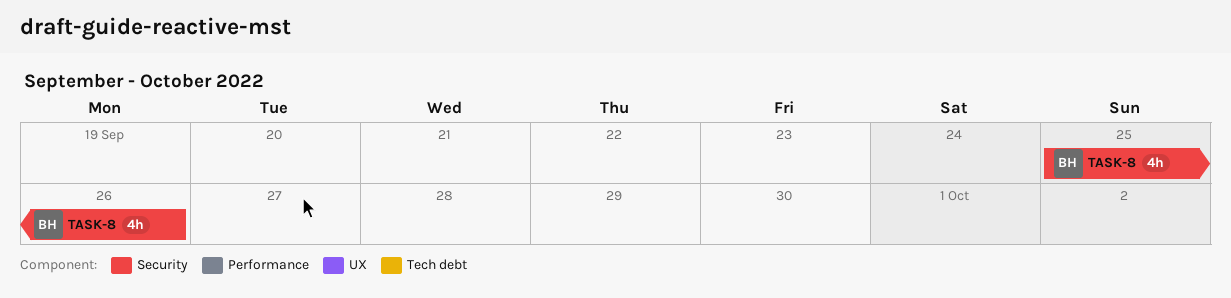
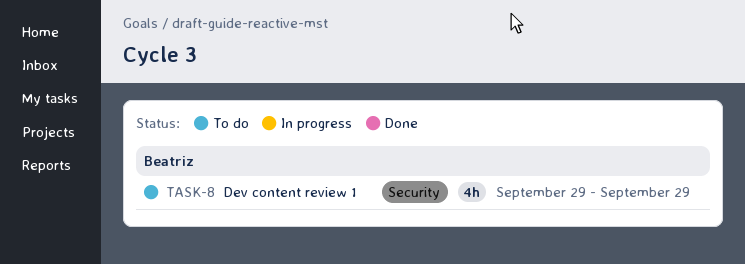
TASK-8, start: Sep 25 -> Sep 29
TASK-8, due: Sep 26 -> Sep 29

